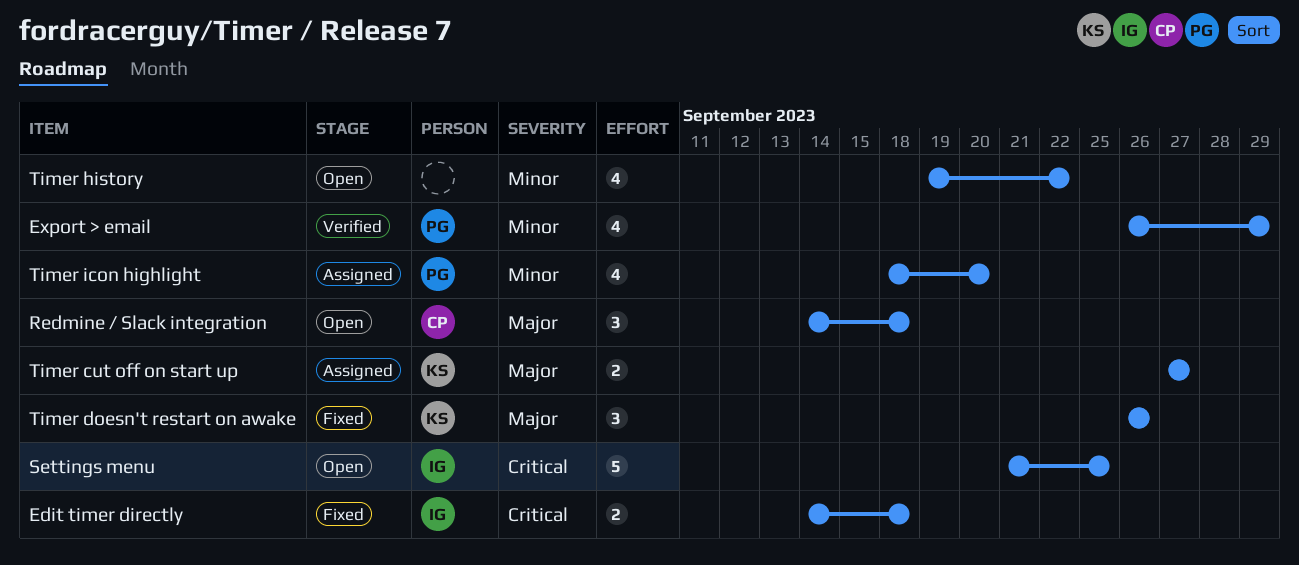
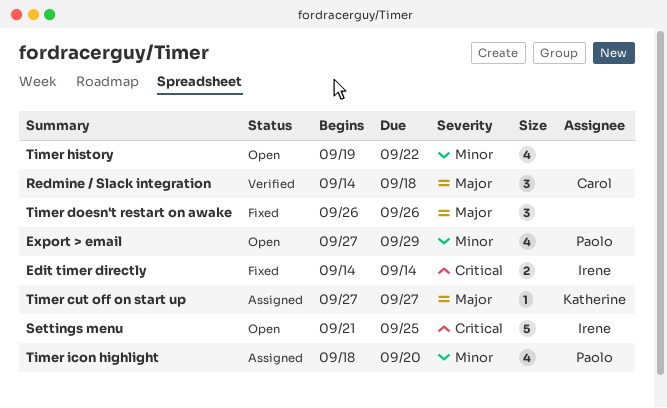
Edit timer directly, due: Sep 18 -> Sep 14
Export > email, status: Verified -> Open
Export > email, start: Sep 26 -> Sep 27
Redmine / Slack integration, status: Open -> Verified
Timer cut off on start up, estimate: 2 -> 1
Timer doesn't restart on awake, owner: Katherine -> none

